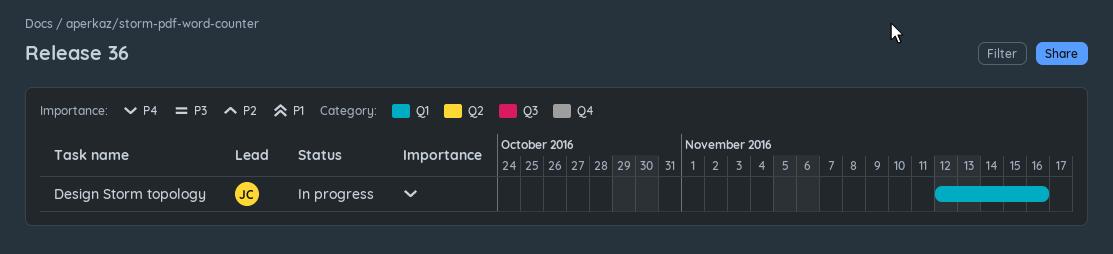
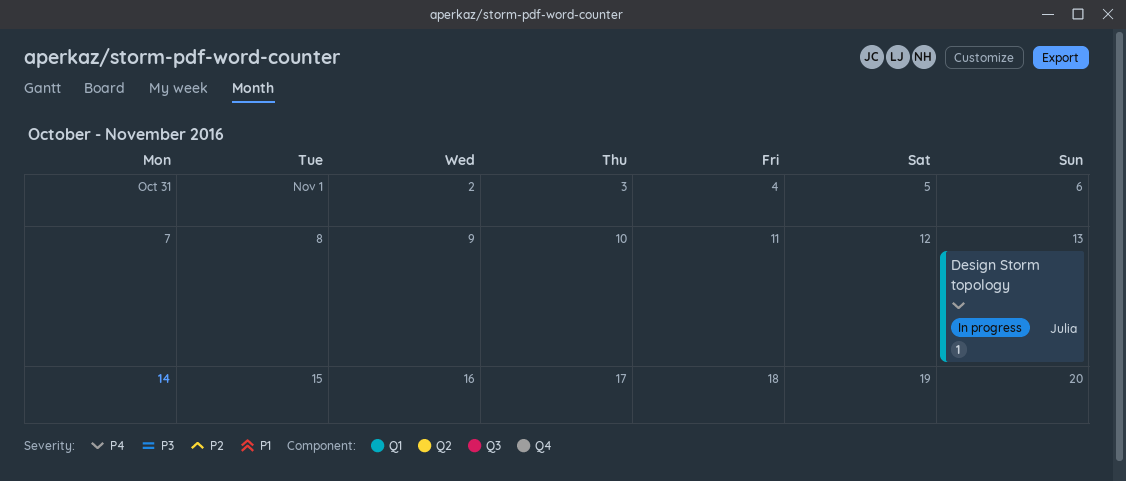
Design Storm topology, due: Nov 16 -> Nov 13

